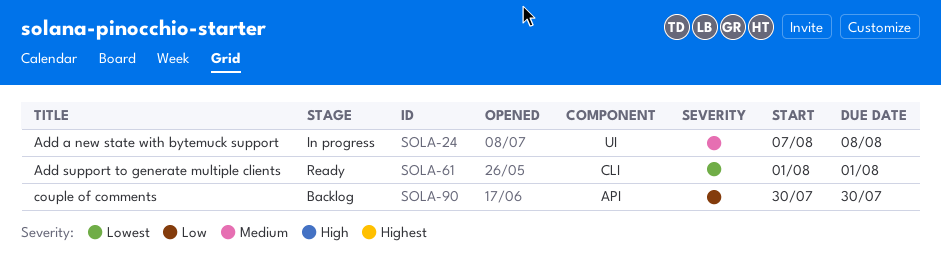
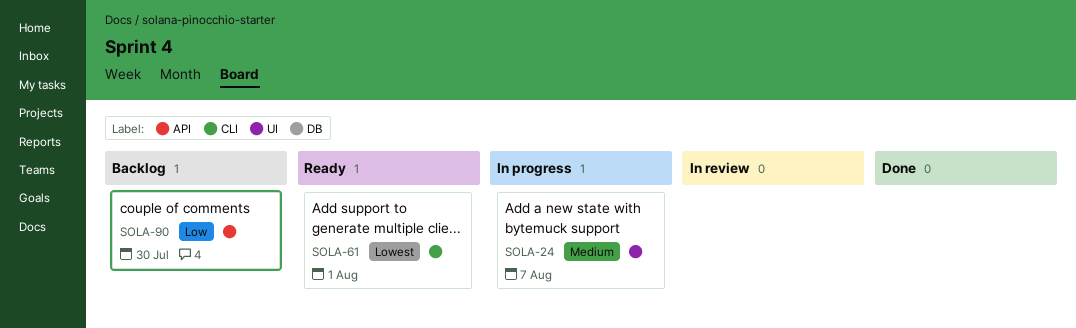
SOLA-24, due: Aug 8 -> Aug 7

